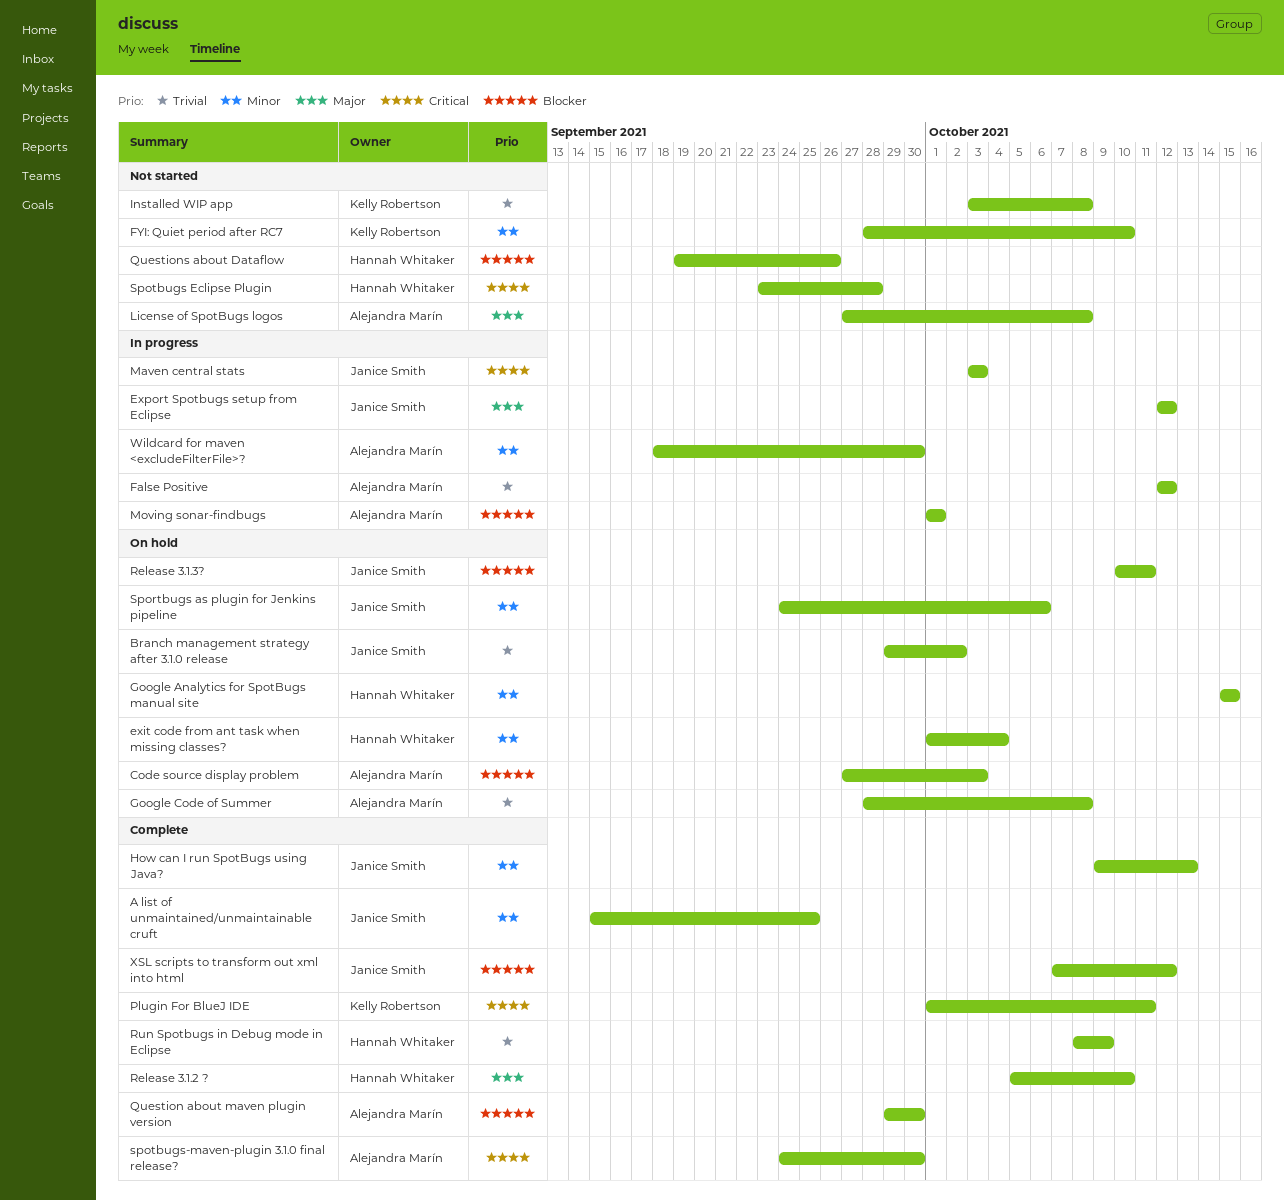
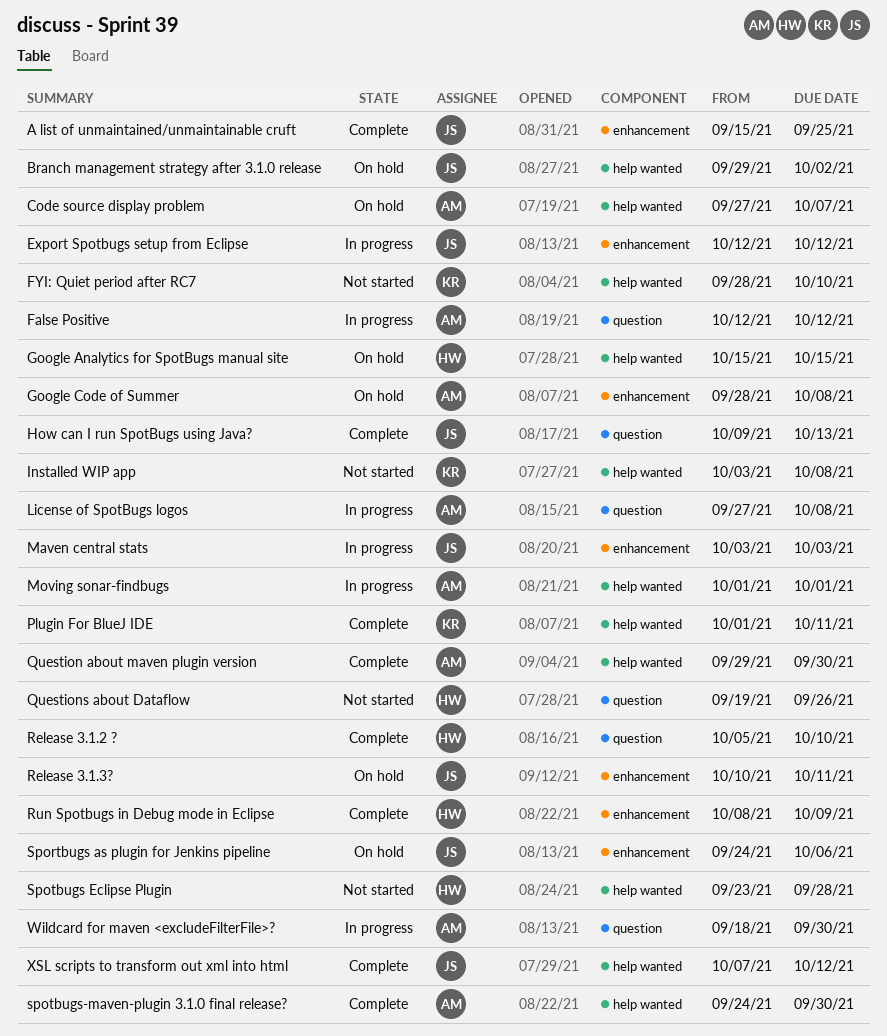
Code source display problem, due: Oct 3 -> Oct 7
exit code from ant task when missing classes?: present -> none
License of SpotBugs logos, status: Not started -> In progress

